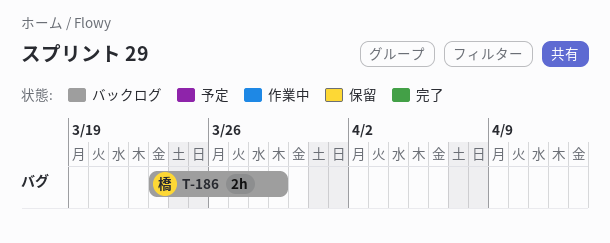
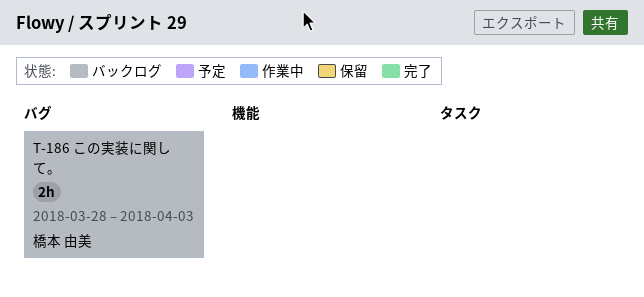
T-186, start: Mar 23 -> Mar 28
T-186, due: Mar 29 -> Apr 3

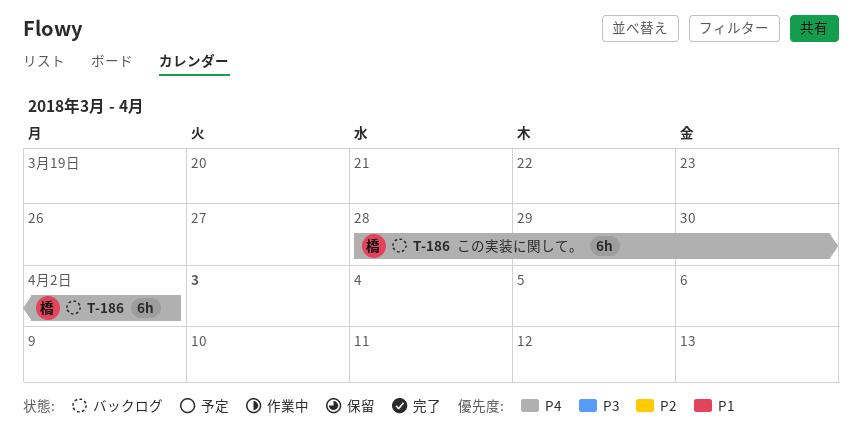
T-186, estimate: 2h -> 6h
T-186, due: Apr 3 -> Apr 2

